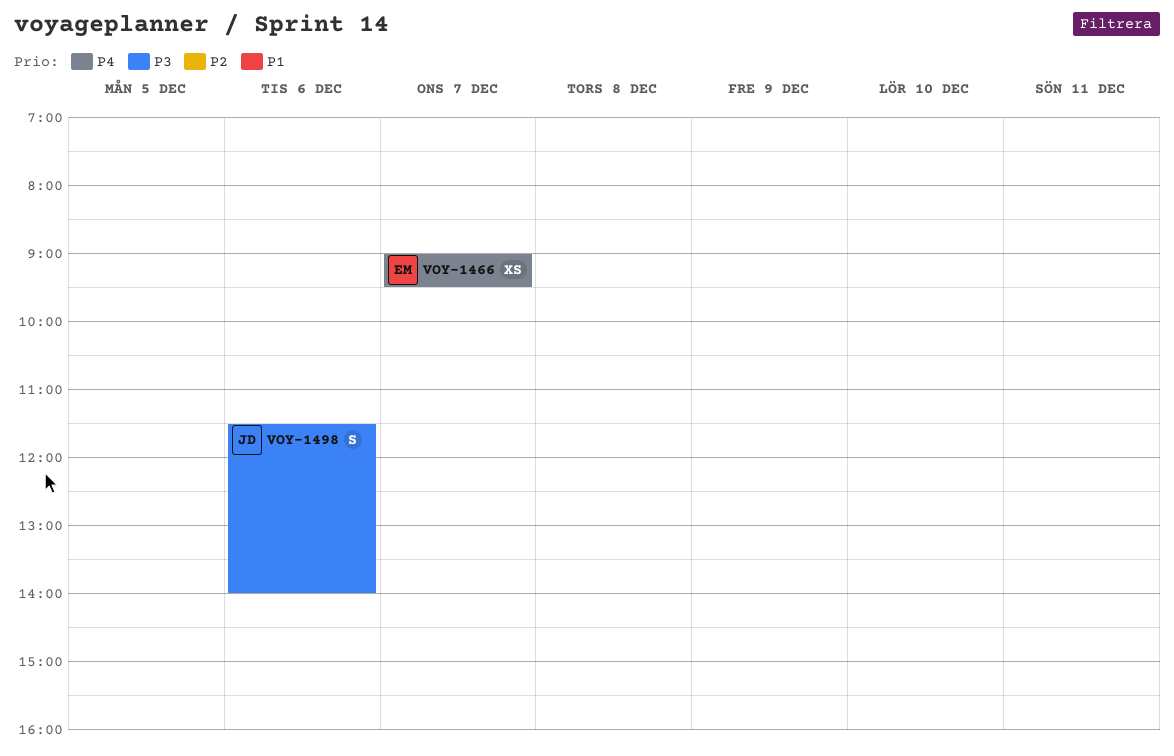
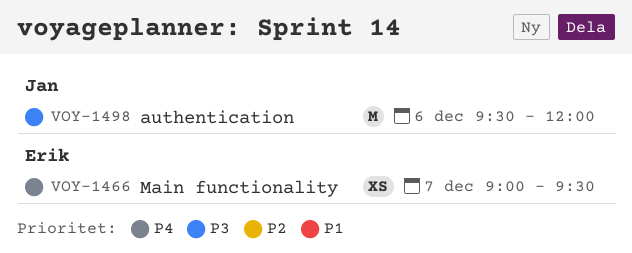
VOY-1498, estimate: S -> M
VOY-1498, begins: 11:30 -> 09:30
VOY-1498, ends: 14:00 -> 12:00

